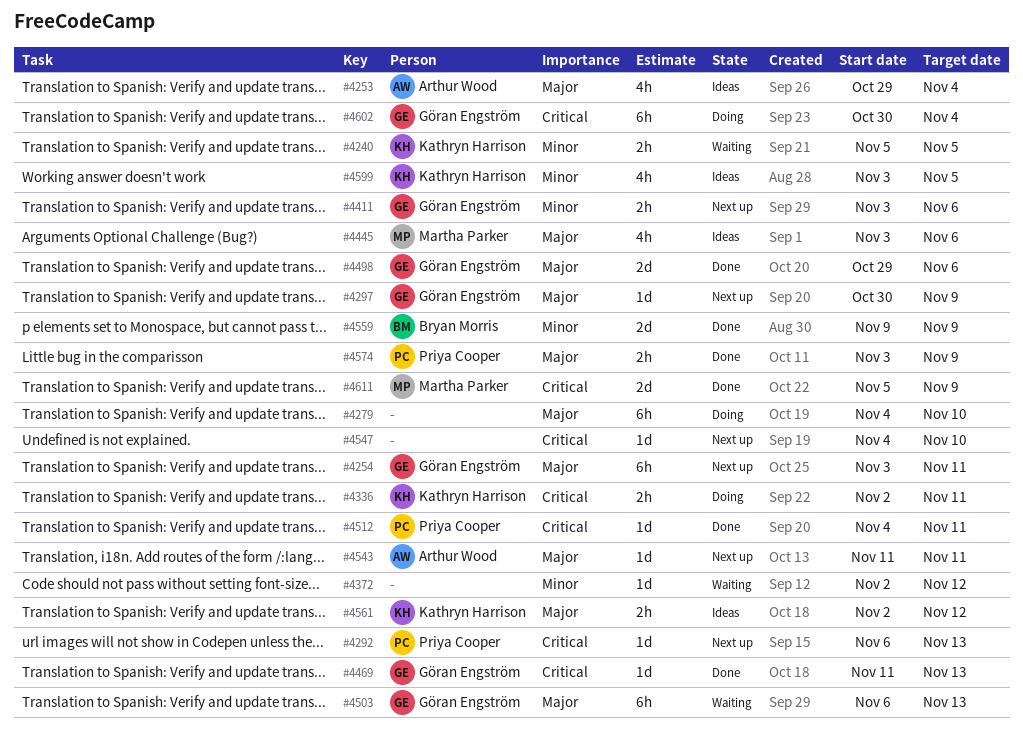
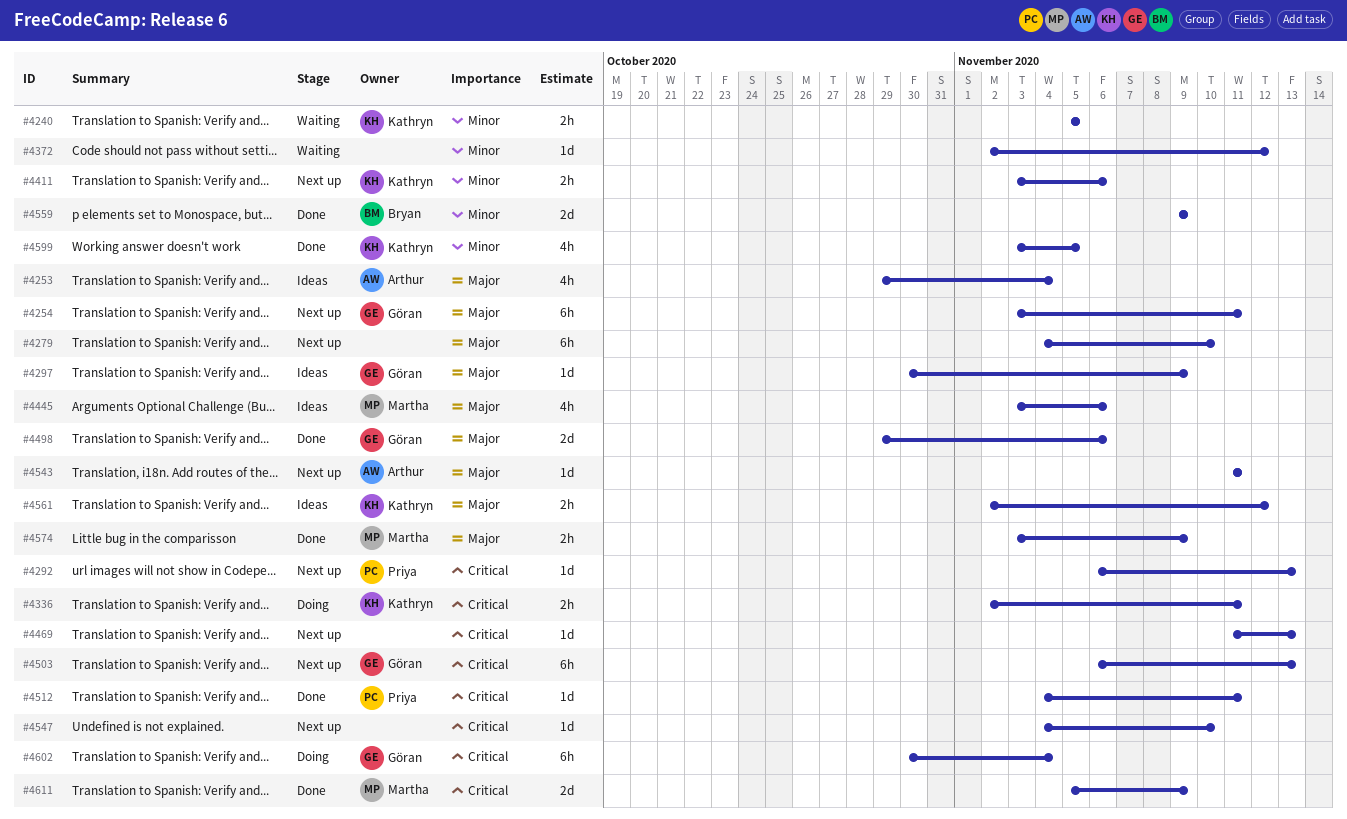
#4279, status: Doing -> Next up
#4297, status: Next up -> Ideas
#4411, owner: Göran Engström -> Kathryn Harrison
#4469, status: Done -> Next up
#4469, owner: Göran Engström -> none
#4503, status: Waiting -> Next up
#4503, priority: Major -> Critical
#4574, owner: Priya Cooper -> Martha Parker
#4599, status: Ideas -> Done

